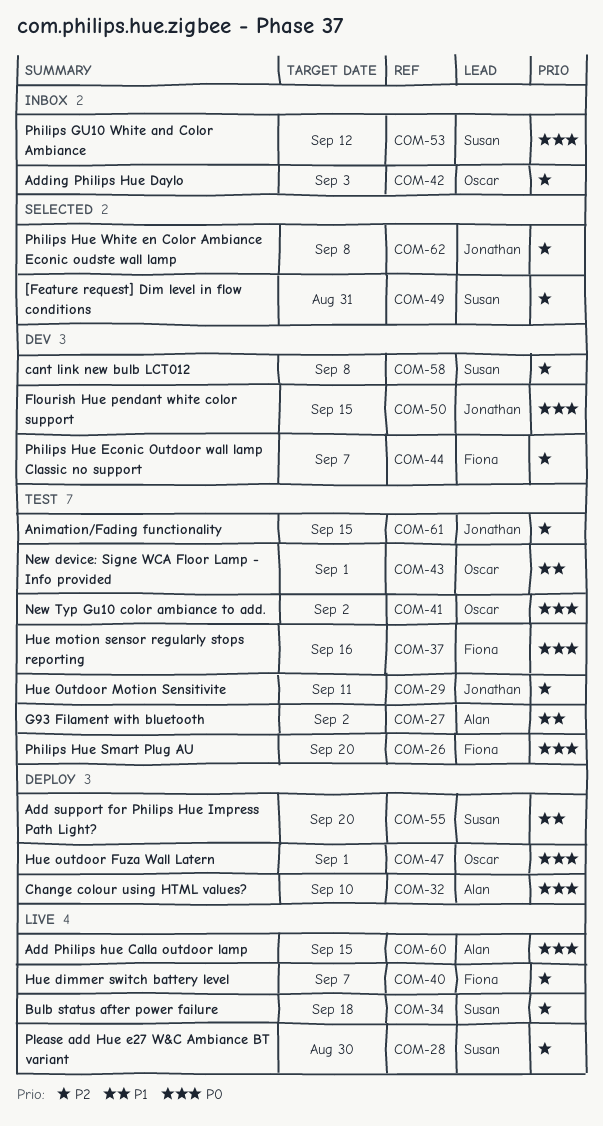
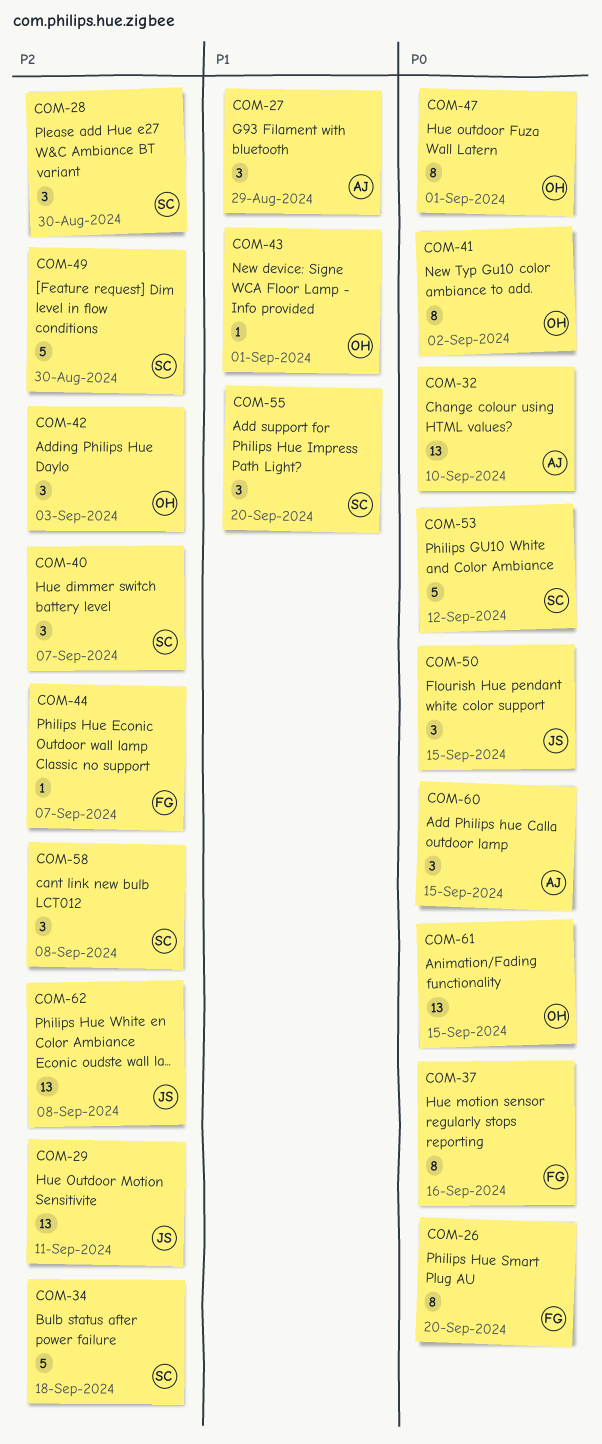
COM-27, due: Sep 2 -> Aug 29
COM-40, owner: Fiona -> Susan
COM-49, due: Aug 31 -> Aug 30
COM-61, owner: Jonathan -> Oscar
COM-61, priority: P2 -> P0

